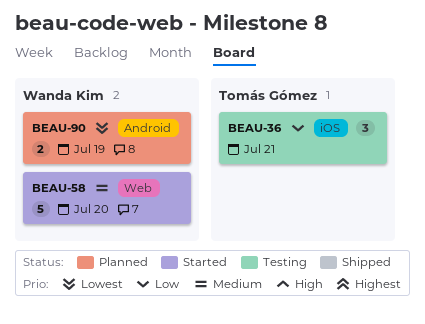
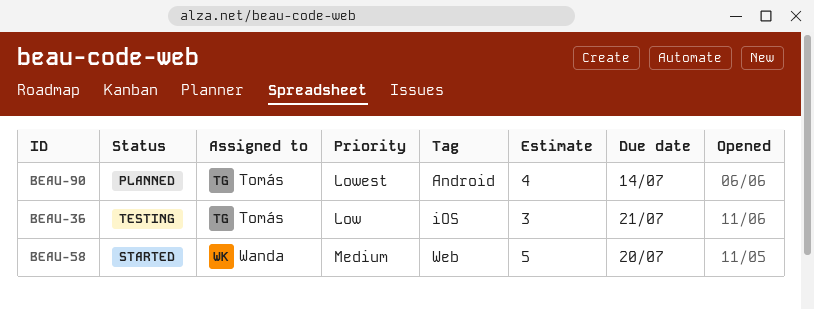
BEAU-90, owner: Wanda Kim -> Tomás Gómez
BEAU-90, estimate: 2 -> 4
BEAU-90, due: Jul 19 -> Jul 14

